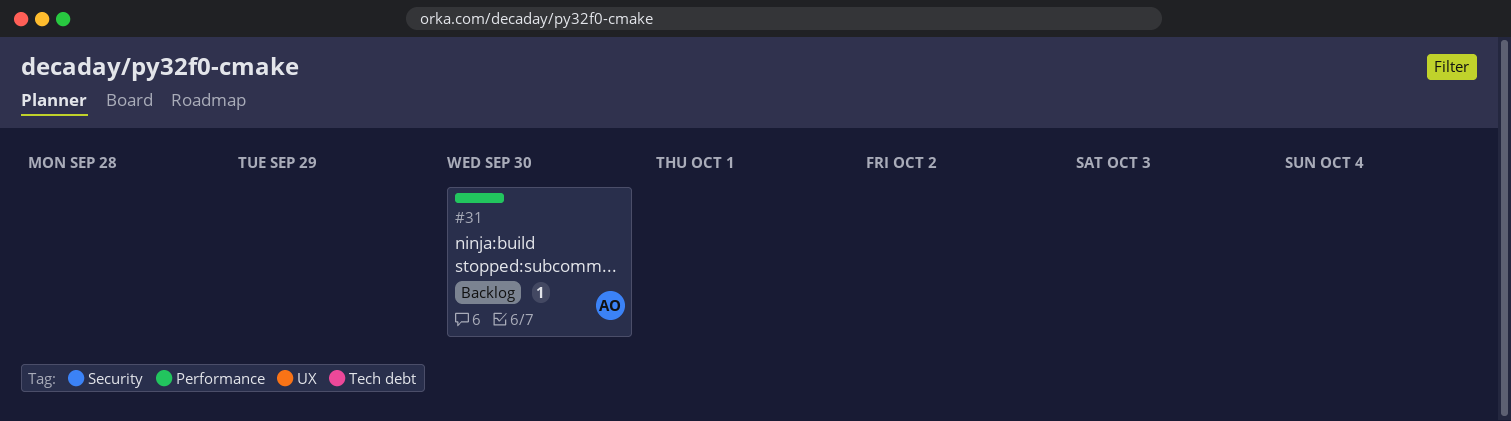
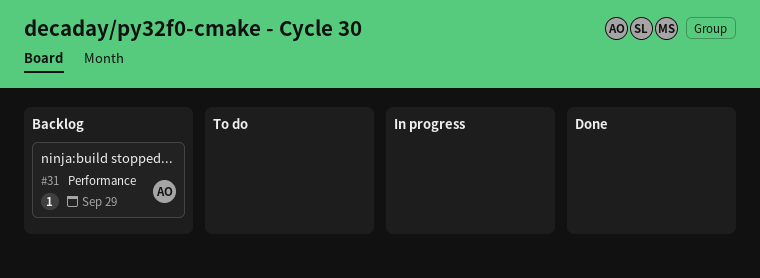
#31, due: Sep 30 -> Sep 29

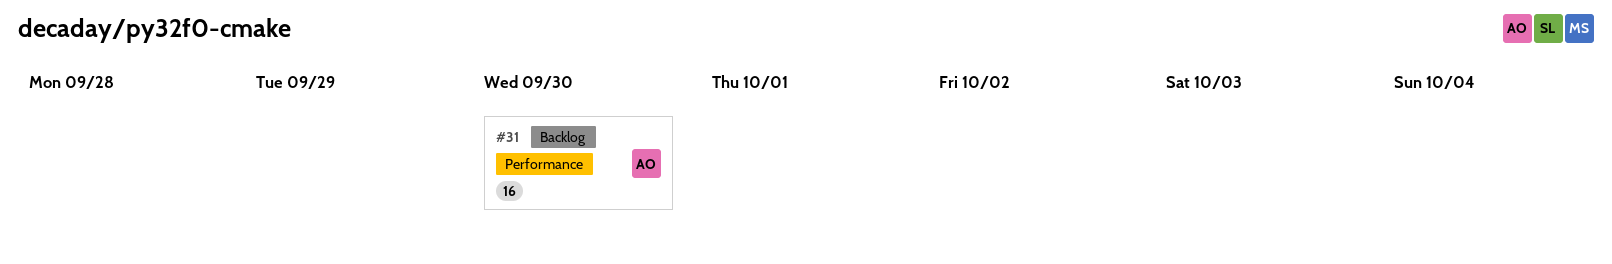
#31, estimate: 1 -> 16
#31, due: Sep 29 -> Sep 30

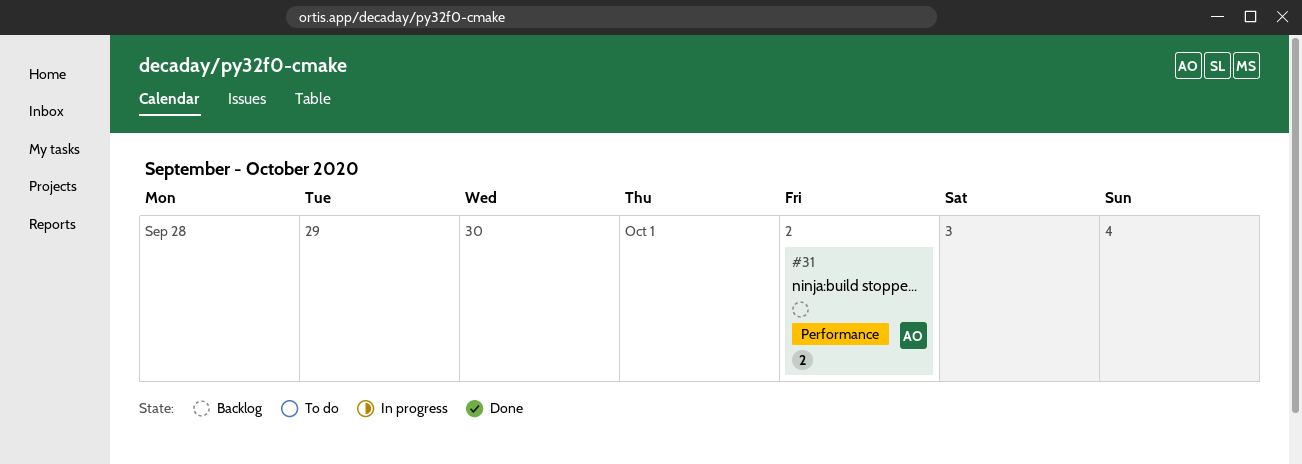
#31, estimate: 16 -> 2
#31, due: Sep 30 -> Oct 2

